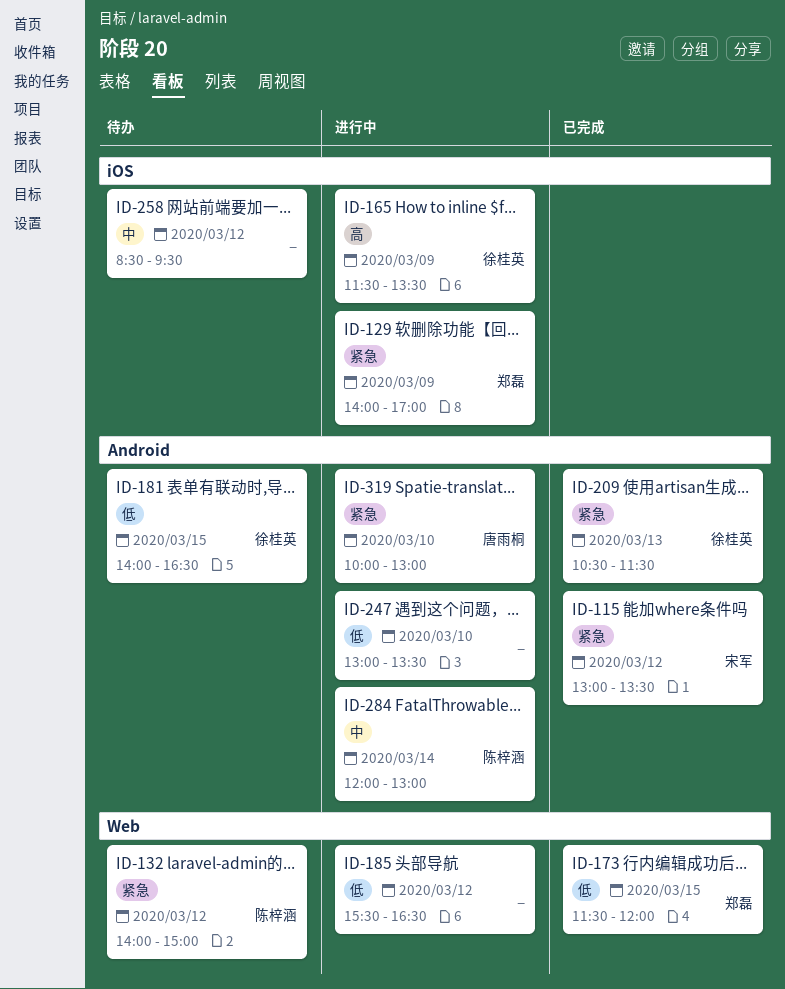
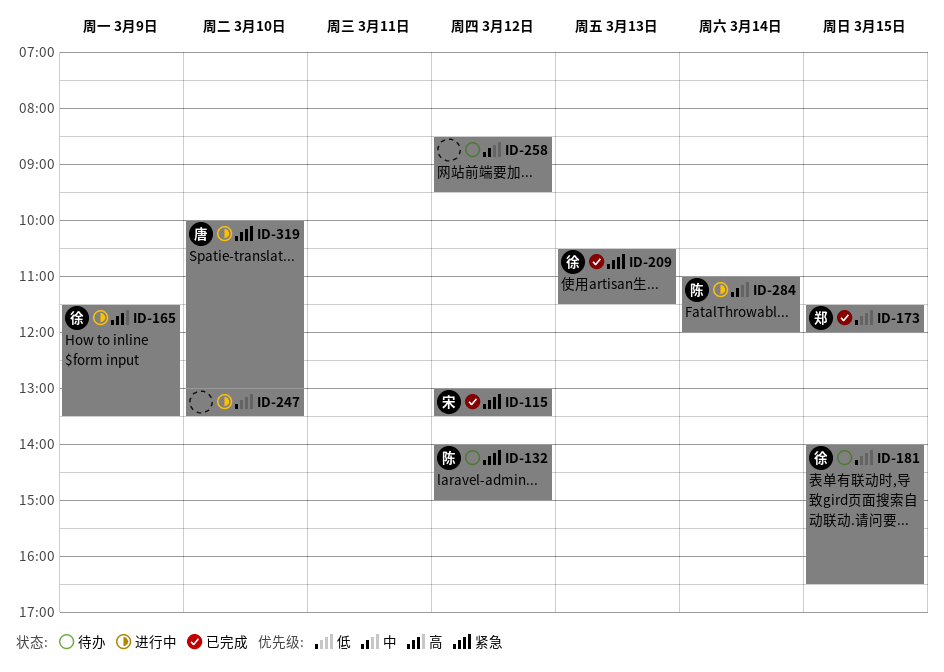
ID-129: present -> none
ID-185: present -> none
ID-284, begins: 12:00 -> 11:00
ID-284, ends: 13:00 -> 12:00

